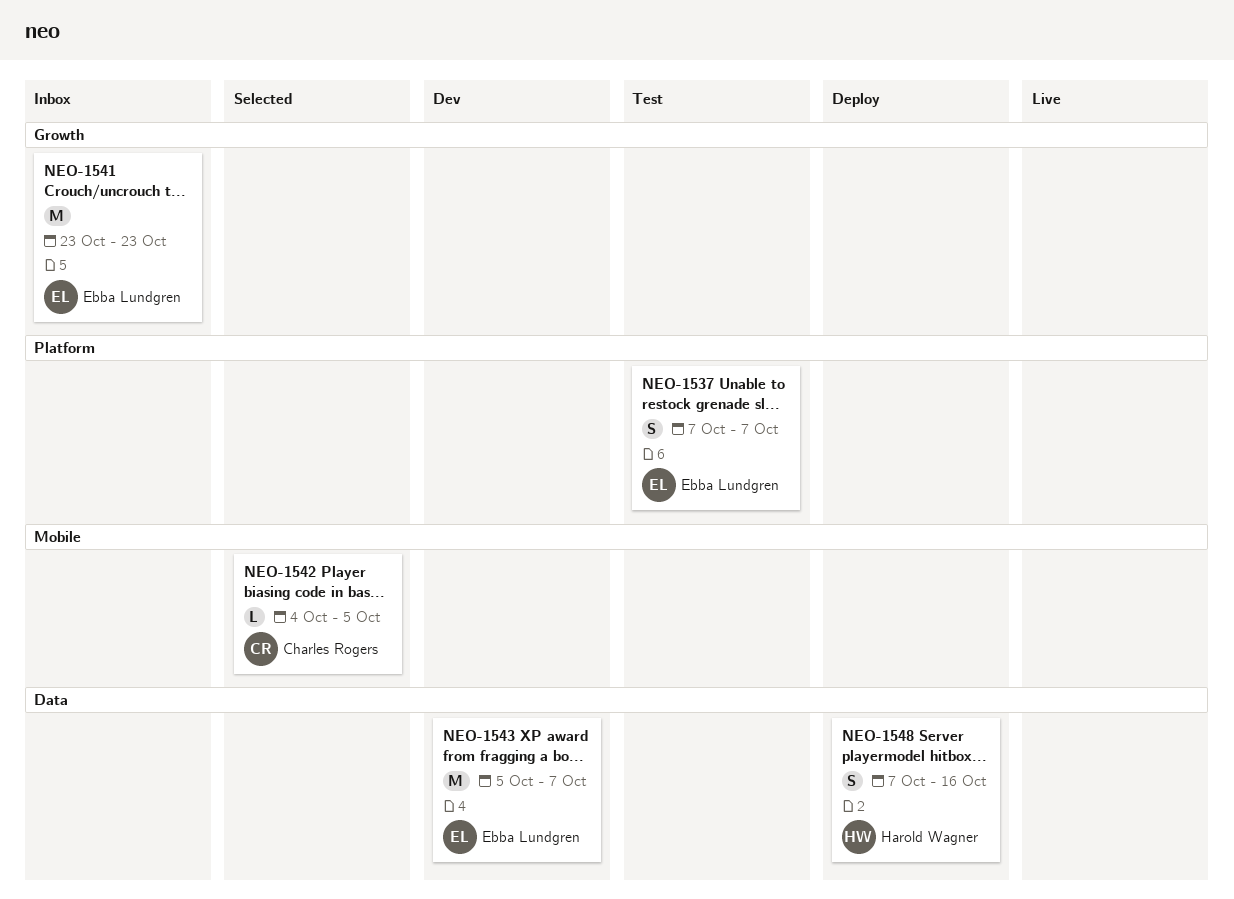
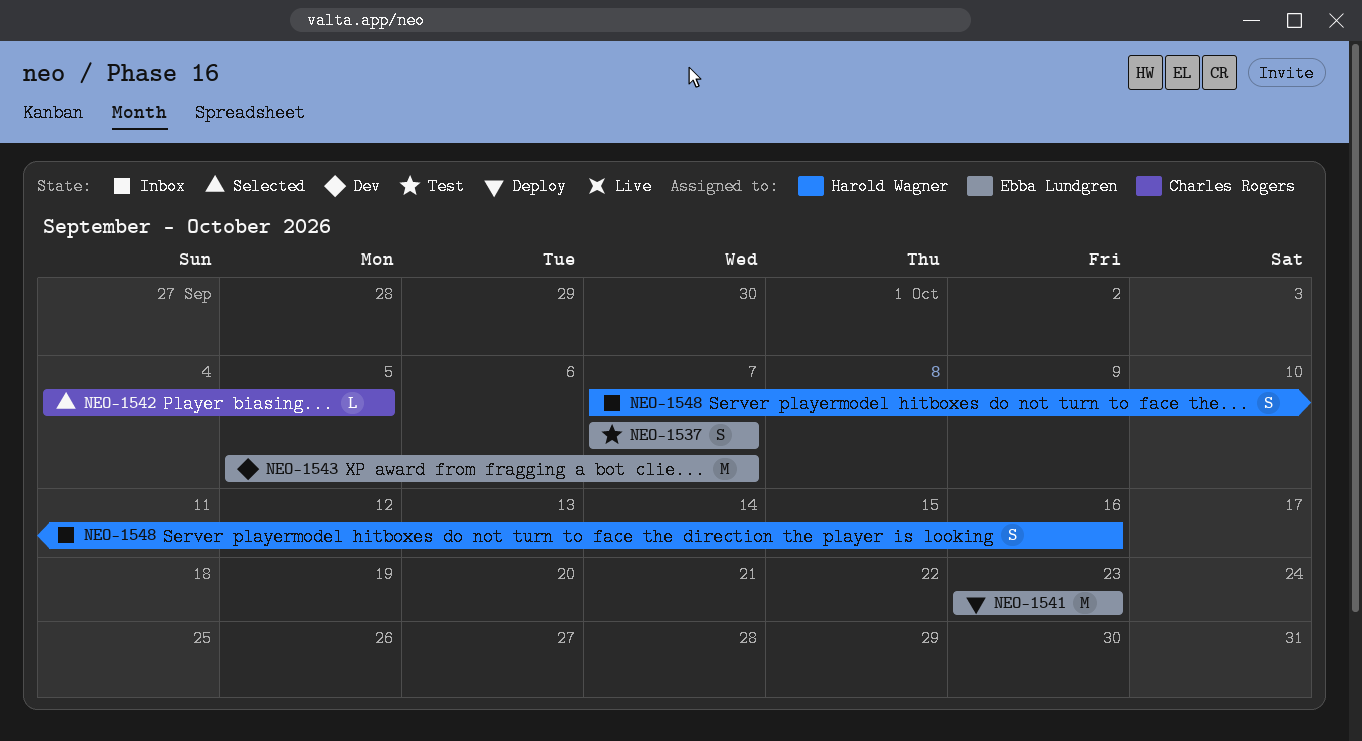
NEO-1541, status: Inbox -> Deploy
NEO-1548, status: Deploy -> Inbox

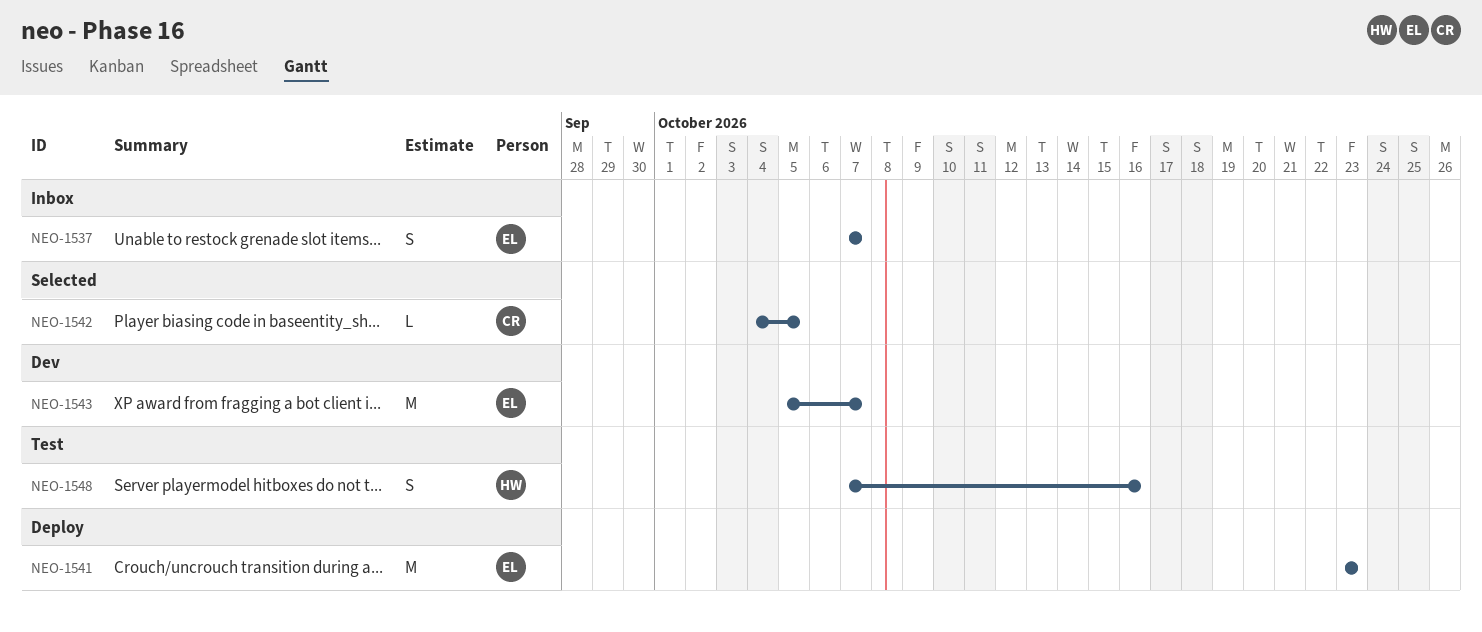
NEO-1537, status: Test -> Inbox
NEO-1548, status: Inbox -> Test

